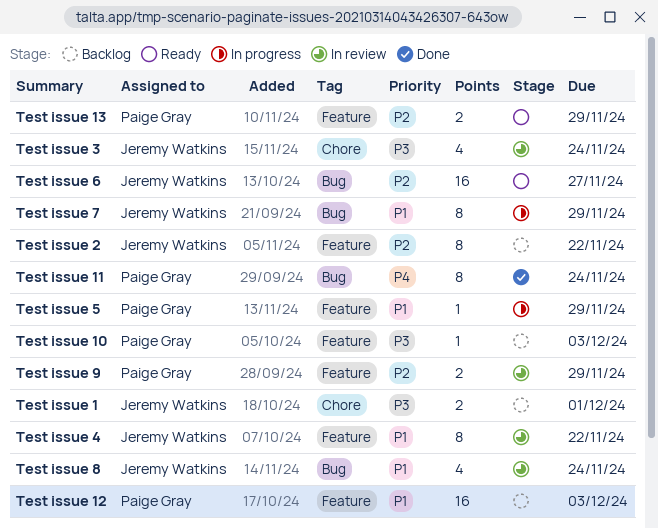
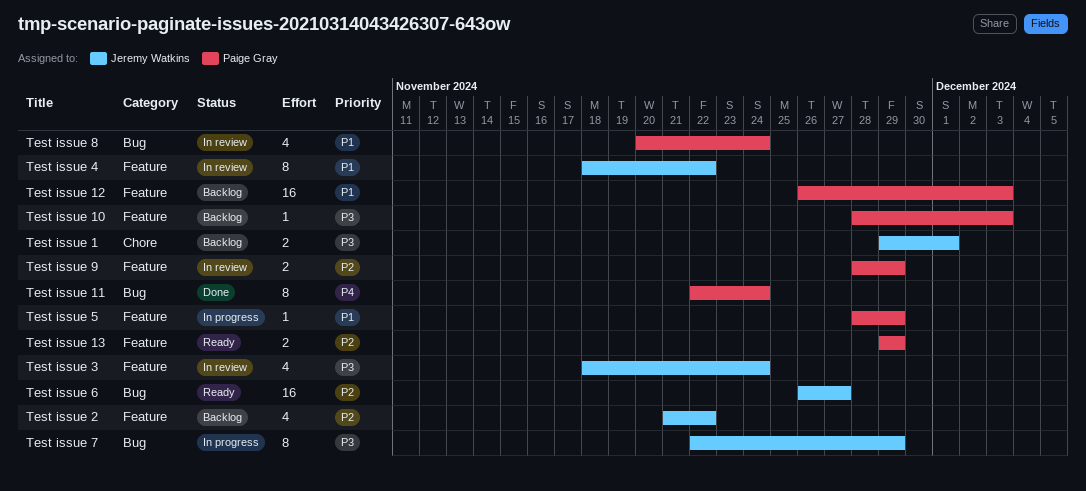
Test issue 2, estimate: 8 -> 4
Test issue 3, label: Chore -> Feature
Test issue 7, priority: P1 -> P3
Test issue 8, owner: Jeremy Watkins -> Paige Gray

